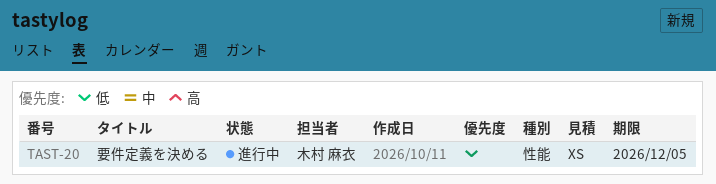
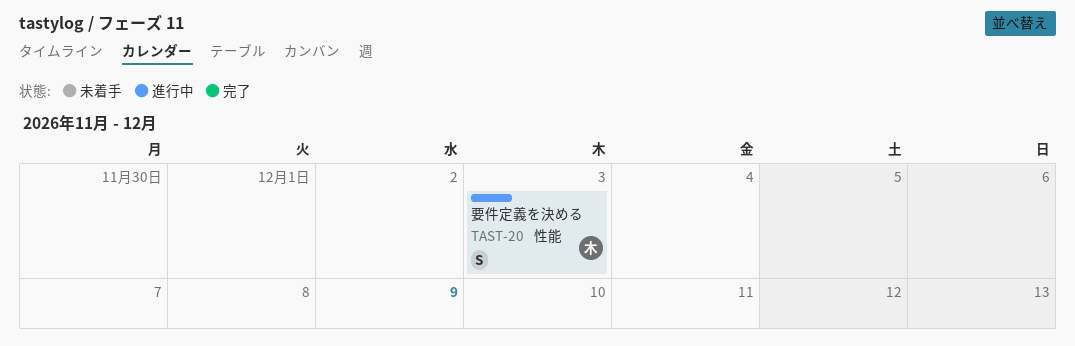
TAST-20, estimate: XS -> S
TAST-20, due: Dec 5 -> Dec 3

